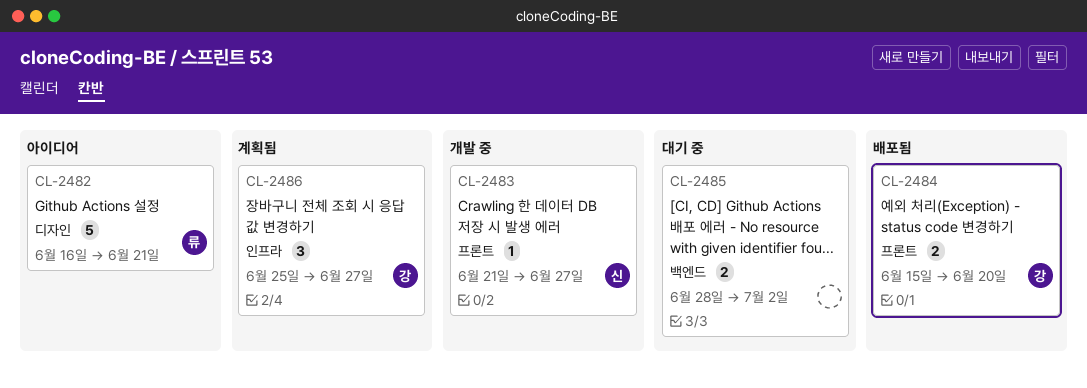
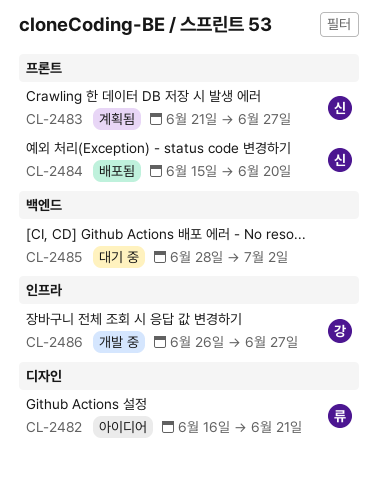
CL-2483, status: 개발 중 -> 계획됨
CL-2484, owner: 강 -> 신
CL-2486, status: 계획됨 -> 개발 중
CL-2486, start: Jun 25 -> Jun 26

